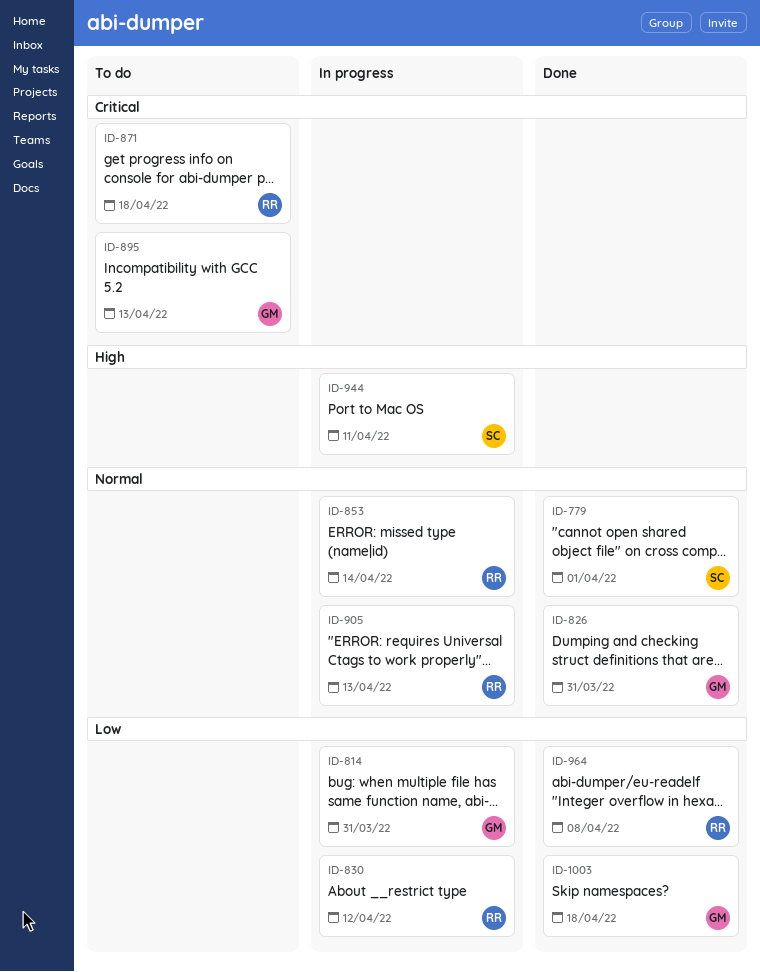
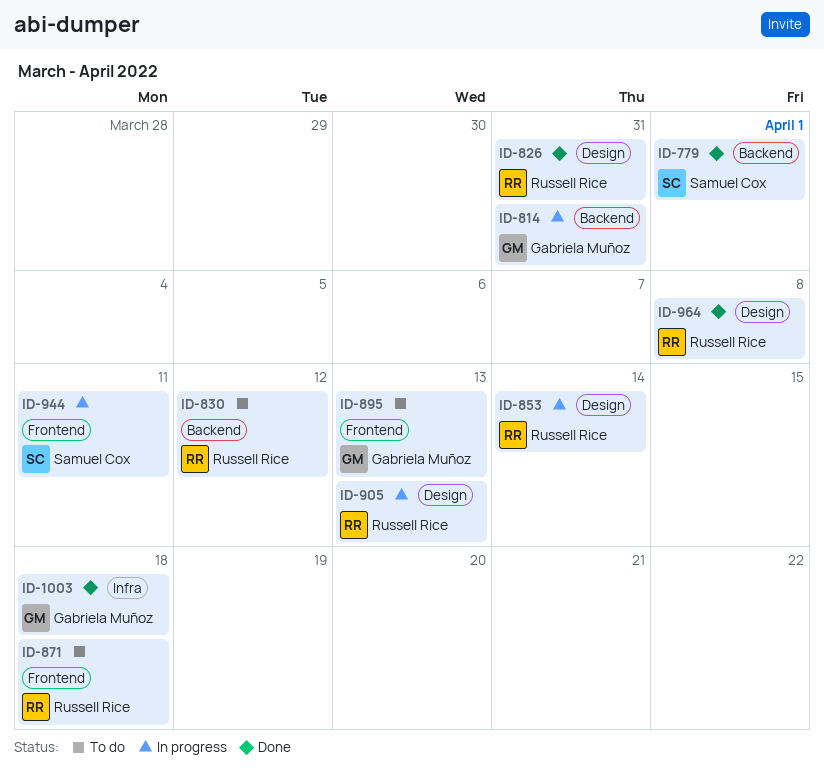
ID-826, owner: Gabriela Muñoz -> Russell Rice
ID-830, status: In progress -> To do

